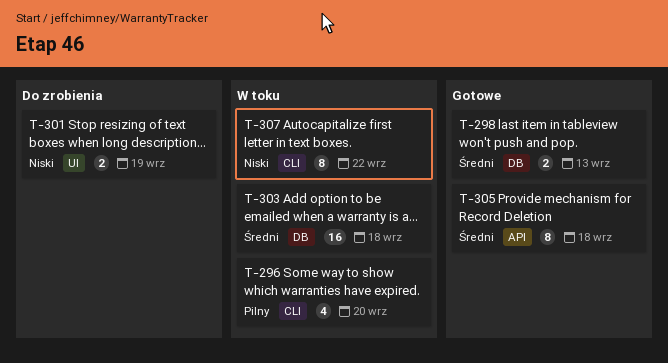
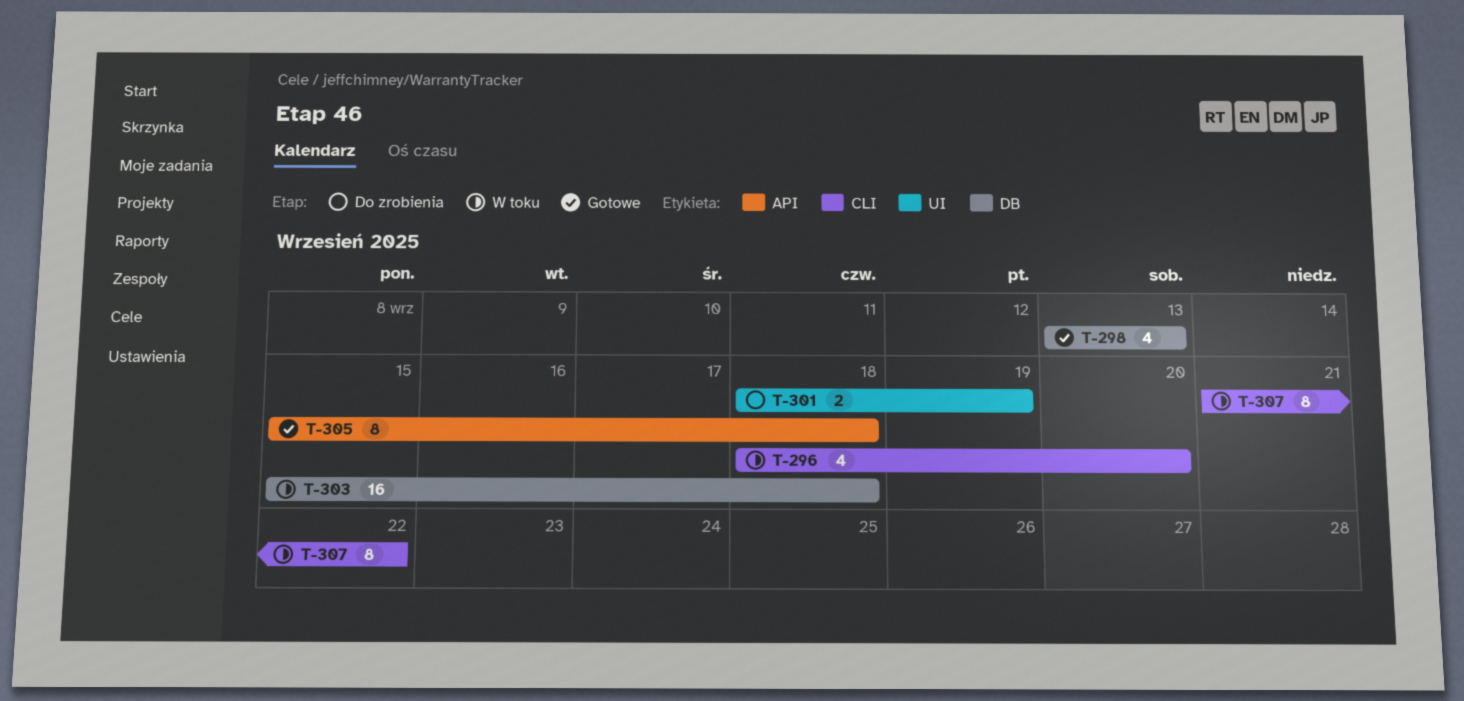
T-298, estimate: 2 -> 4

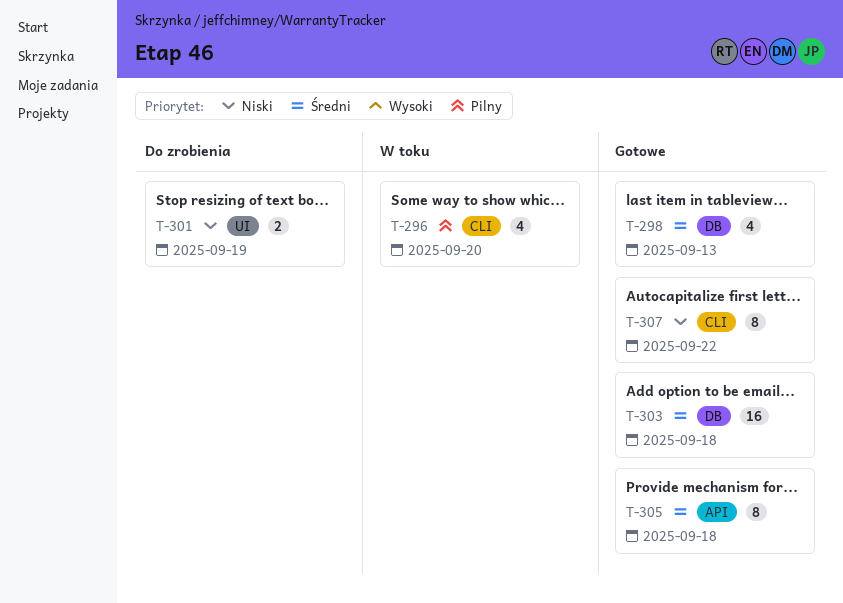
T-303, status: W toku -> Gotowe
T-307, status: W toku -> Gotowe

